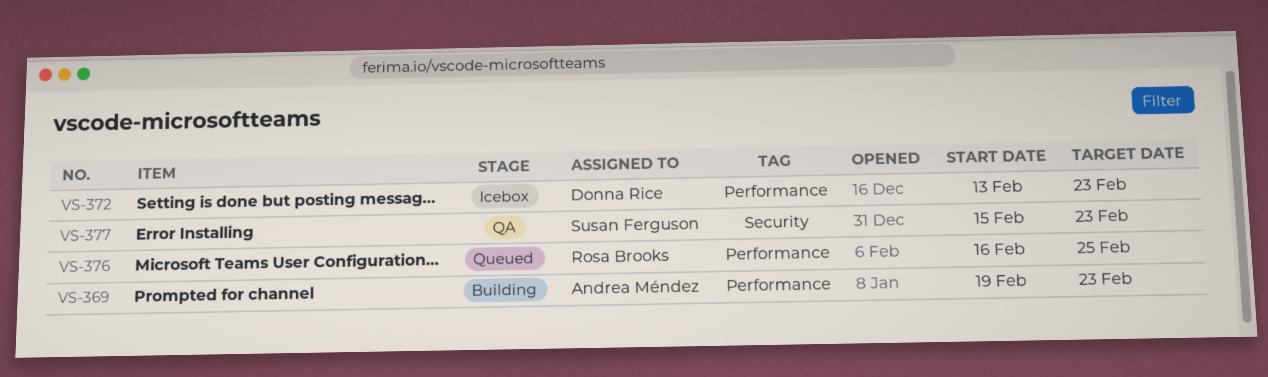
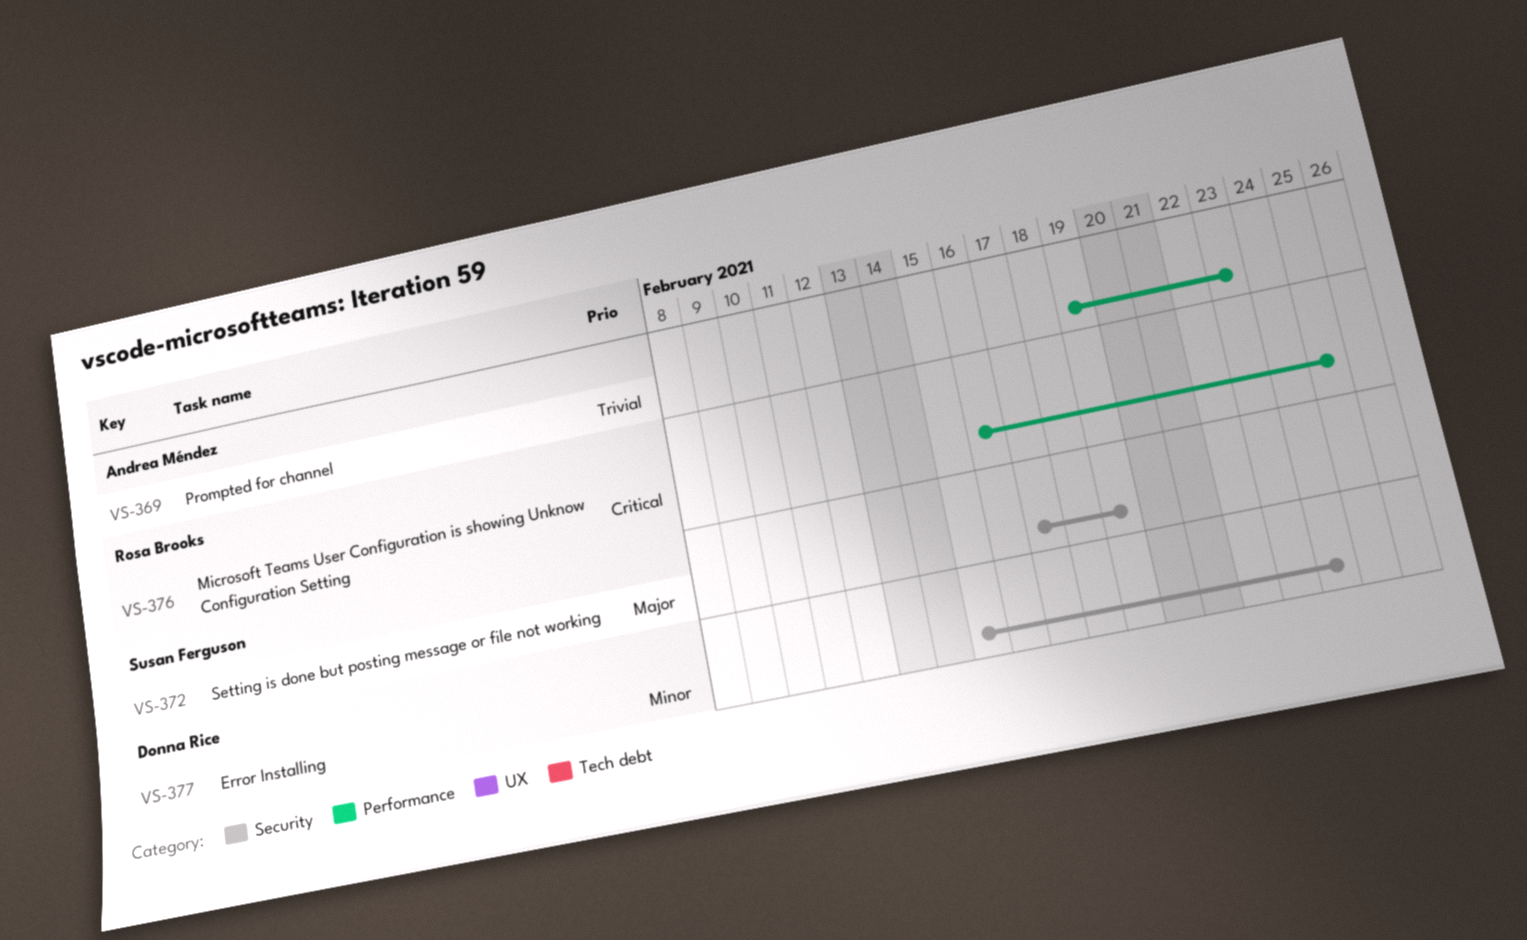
VS-372, owner: Donna Rice -> Susan Ferguson
VS-372, label: Performance -> Security
VS-372, start: Feb 13 -> Feb 17
VS-372, due: Feb 23 -> Feb 19
VS-377, owner: Susan Ferguson -> Donna Rice
VS-377, due: Feb 23 -> Feb 24

